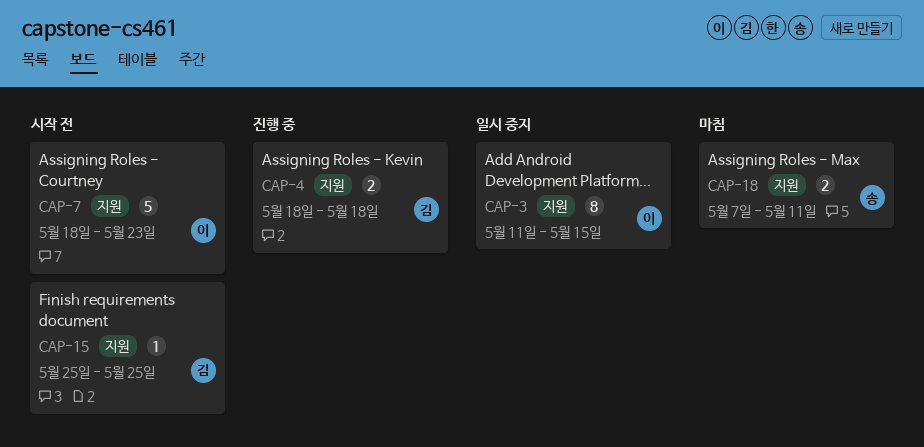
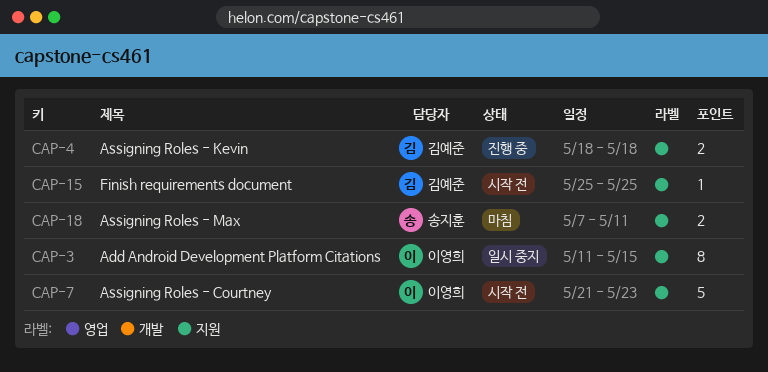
CAP-7, start: May 18 -> May 21

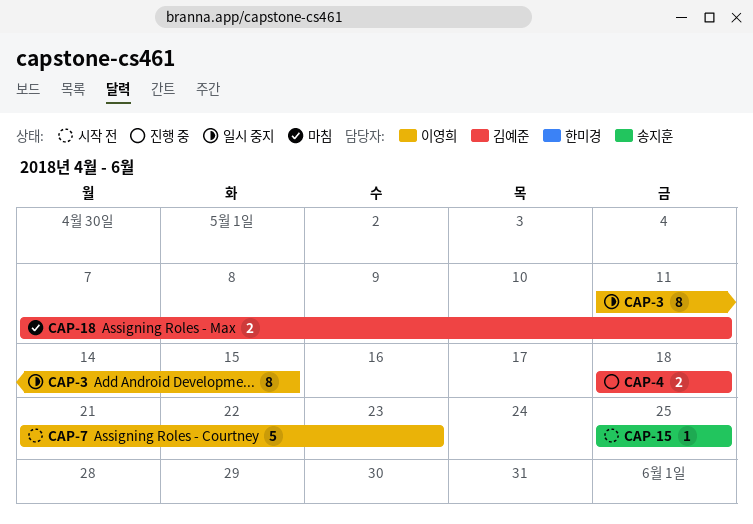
CAP-15, owner: 김예준 -> 송지훈
CAP-18, owner: 송지훈 -> 김예준

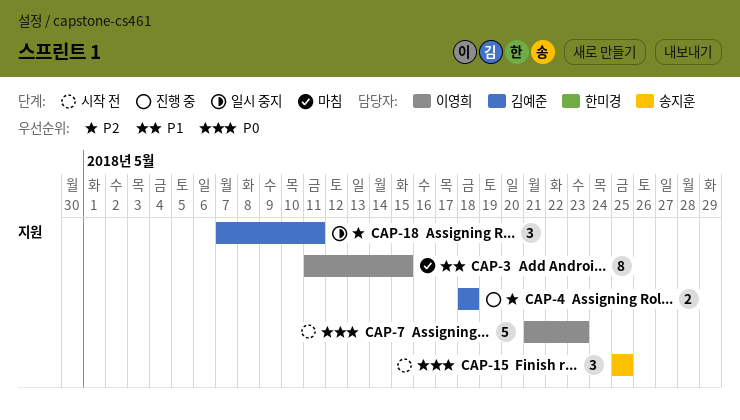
CAP-3, status: 일시 중지 -> 마침
CAP-15, estimate: 1 -> 3
CAP-18, status: 마침 -> 일시 중지
CAP-18, estimate: 2 -> 3

